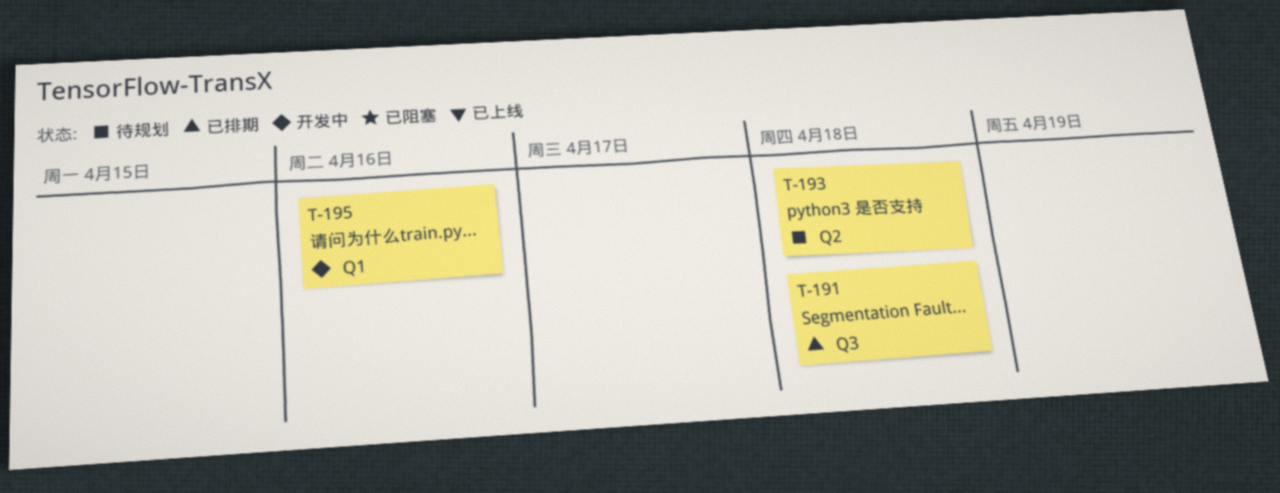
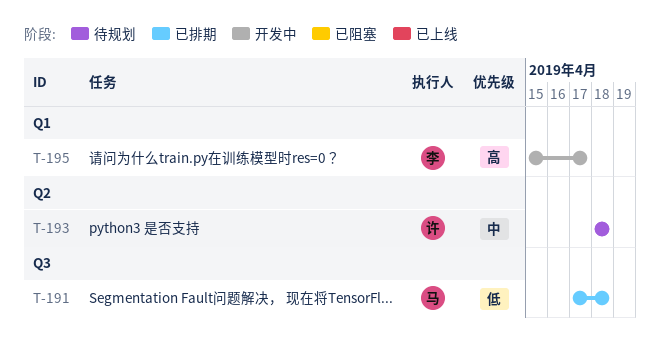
T-195, due: Apr 16 -> Apr 17

